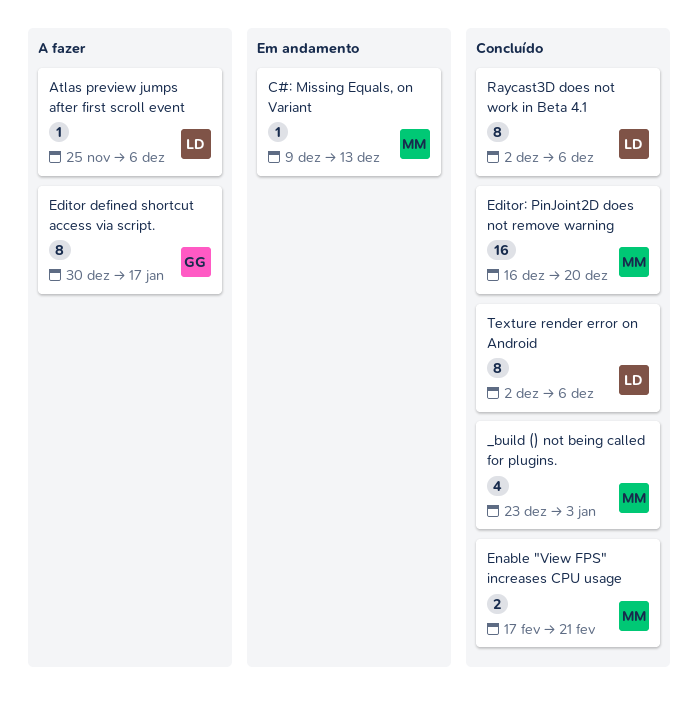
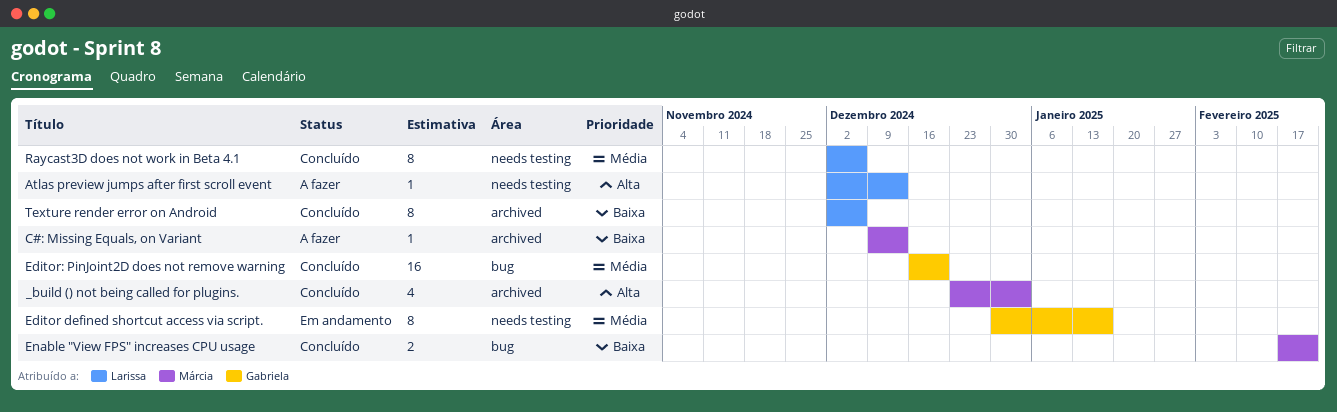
Atlas preview jumps after first scroll event, start: Nov 25 -> Dec 2
Atlas preview jumps after first scroll event, due: Dec 6 -> Dec 13
C#: Missing Equals, on Variant, status: Em andamento -> A fazer
Editor defined shortcut access via script., status: A fazer -> Em andamento
Editor: PinJoint2D does not remove warning, owner: Márcia -> Gabriela

